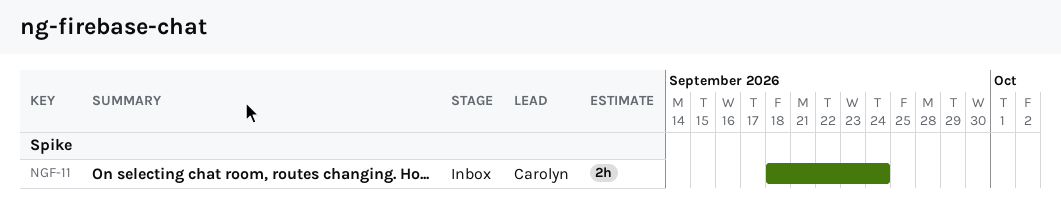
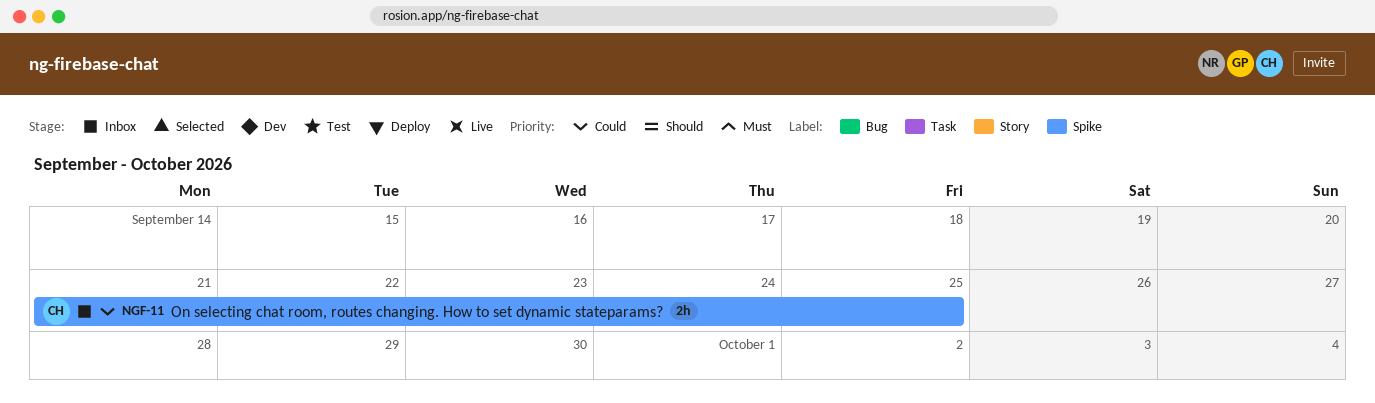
NGF-11, start: Sep 18 -> Sep 21
NGF-11, due: Sep 24 -> Sep 25

